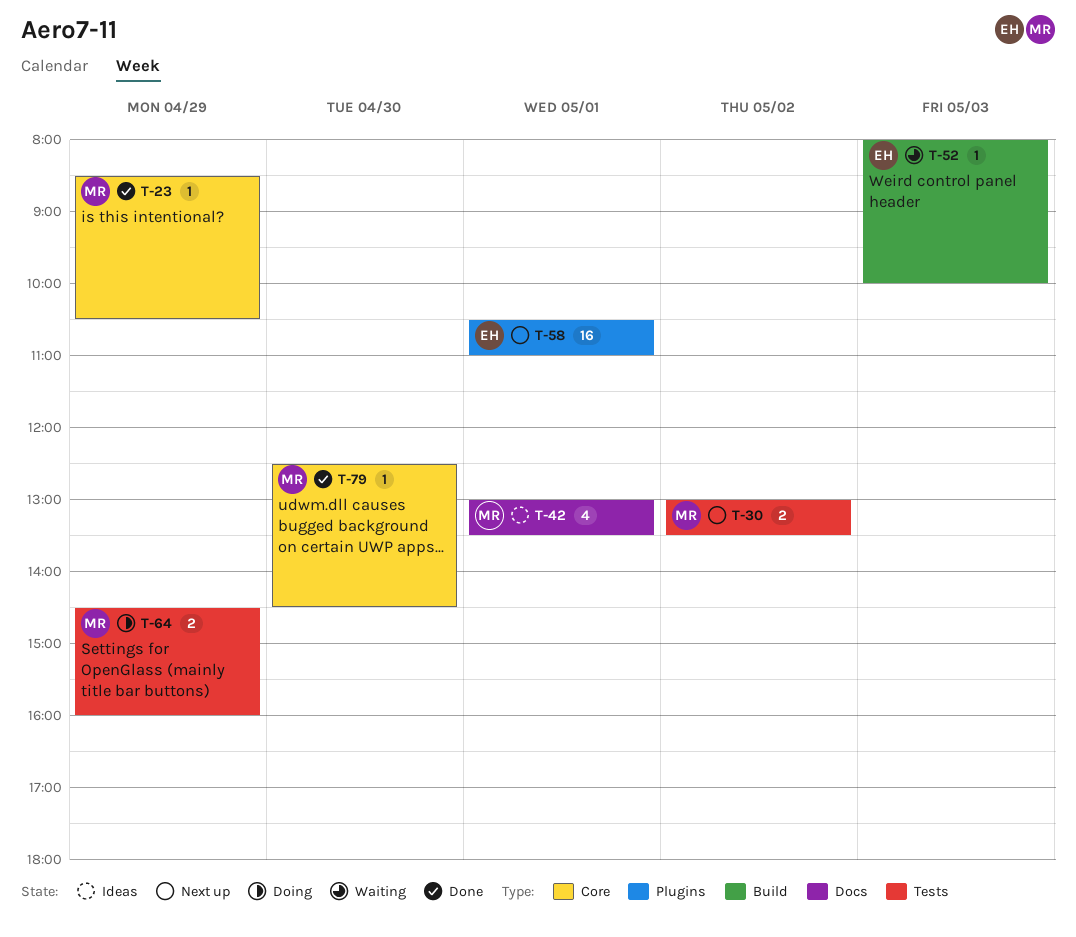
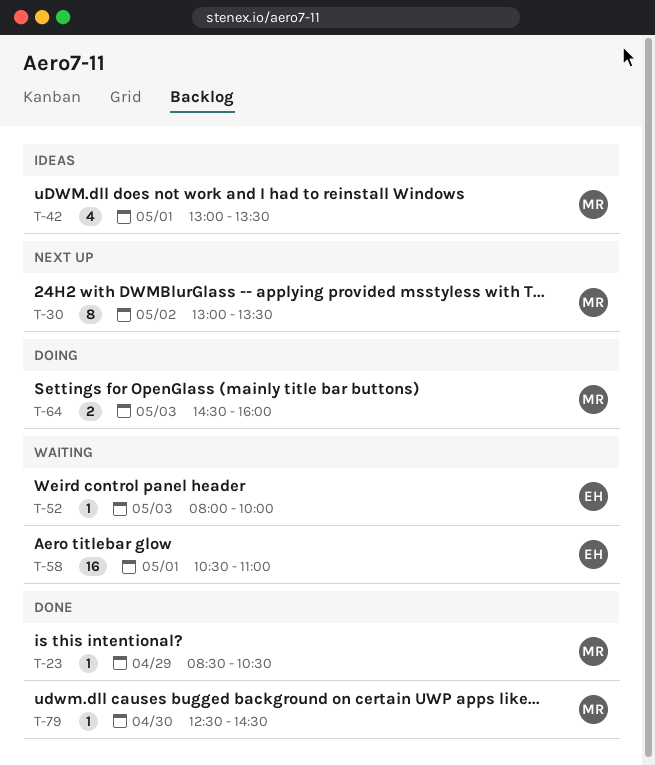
T-30, estimate: 2 -> 8
T-58, status: Next up -> Waiting
T-64, day: Apr 29 -> May 3

